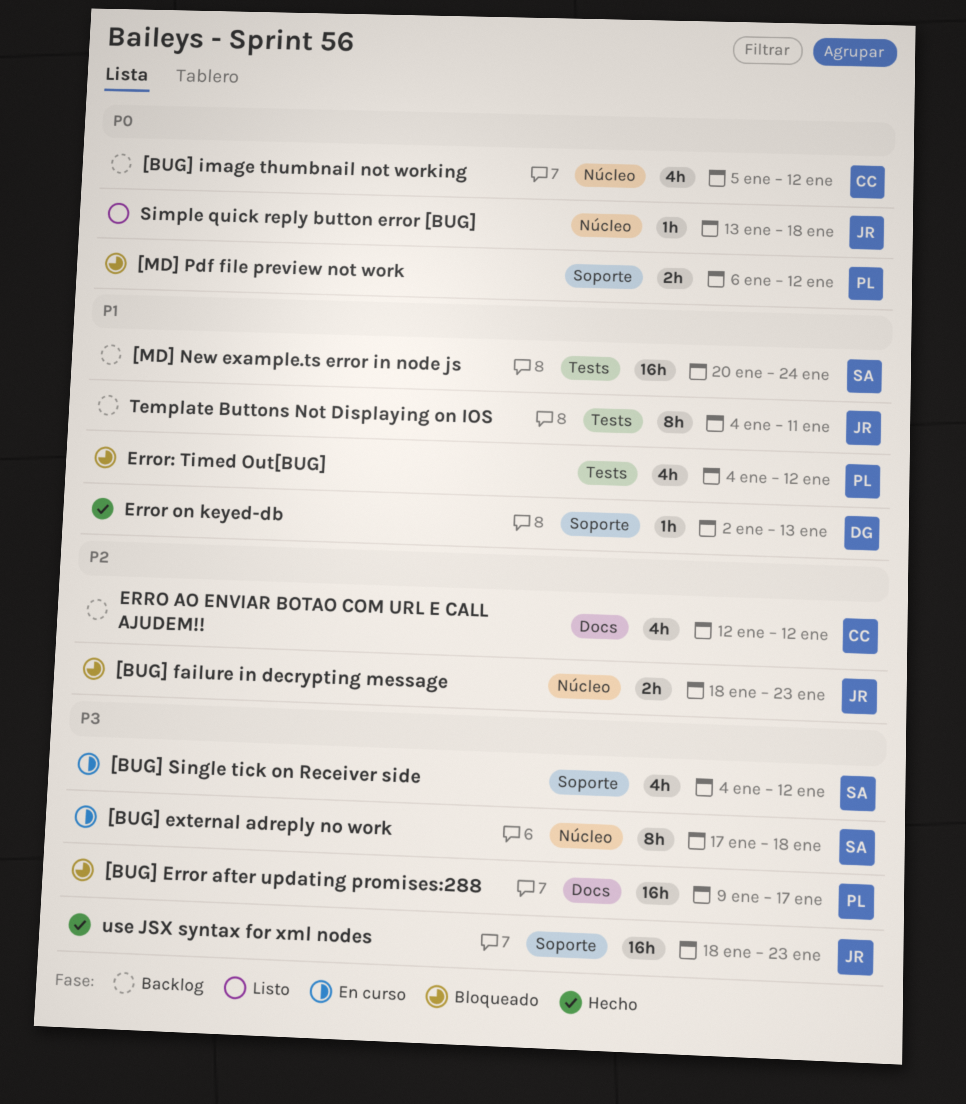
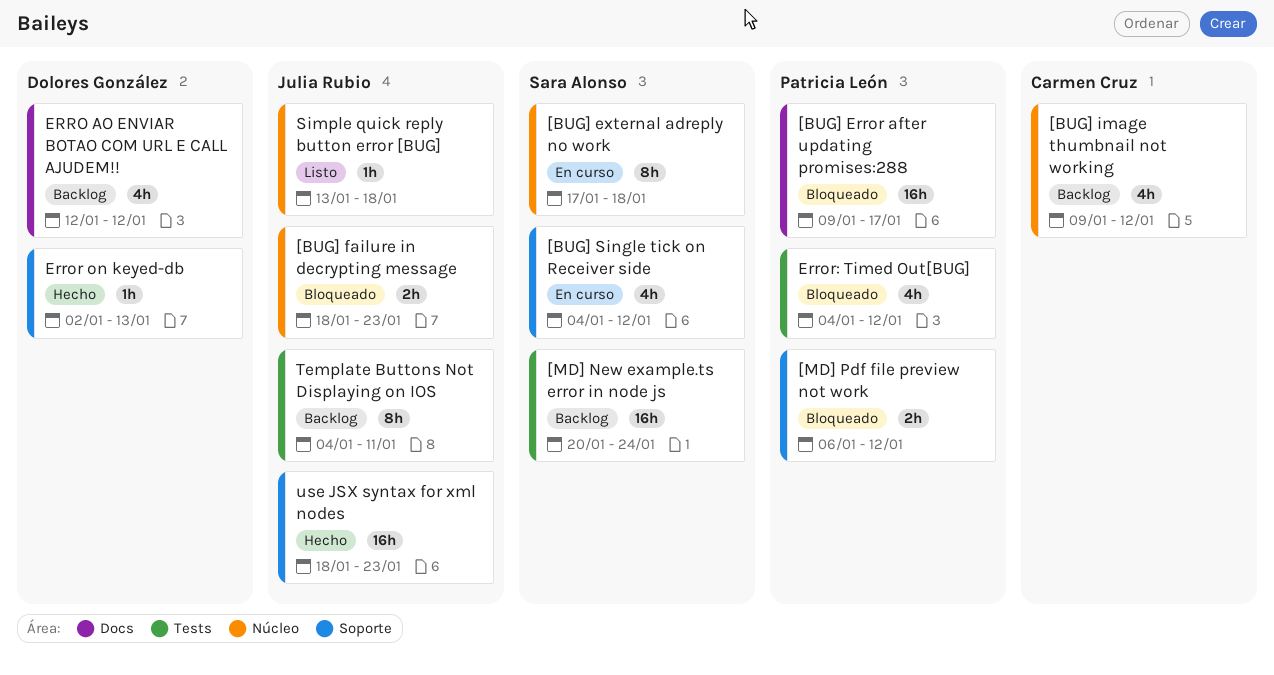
[BUG] image thumbnail not working, start: Jan 5 -> Jan 9
ERRO AO ENVIAR BOTAO COM URL E CALL AJUDEM!!, owner: Carmen Cruz -> Dolores González

